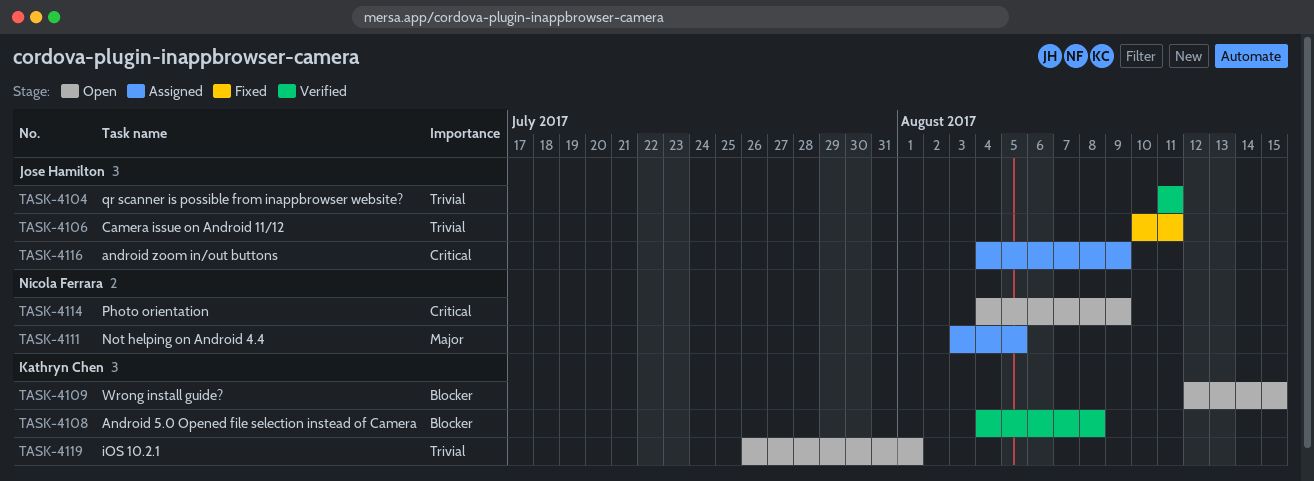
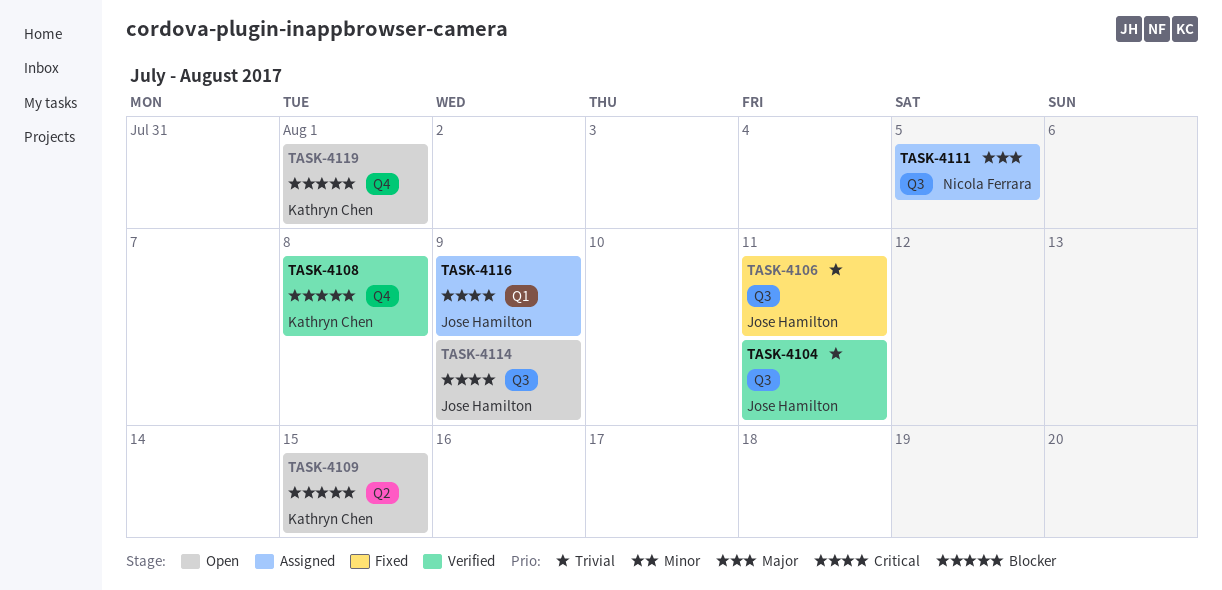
TASK-4114, owner: Nicola Ferrara -> Jose Hamilton
TASK-4119, priority: Trivial -> Blocker

